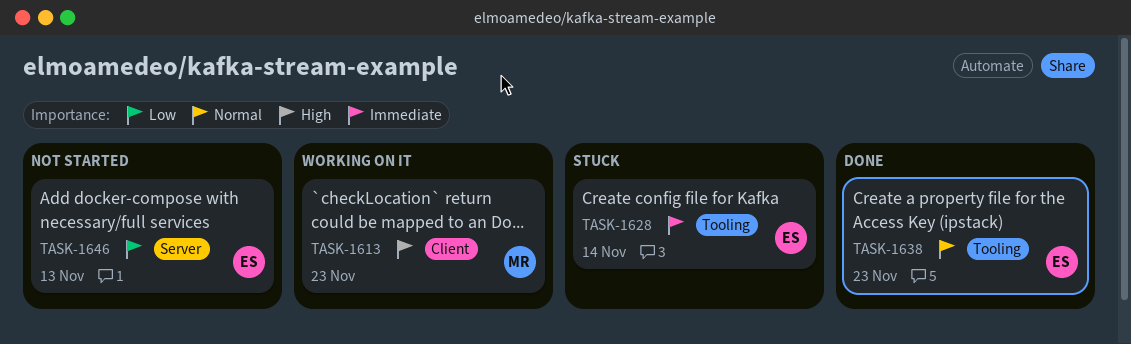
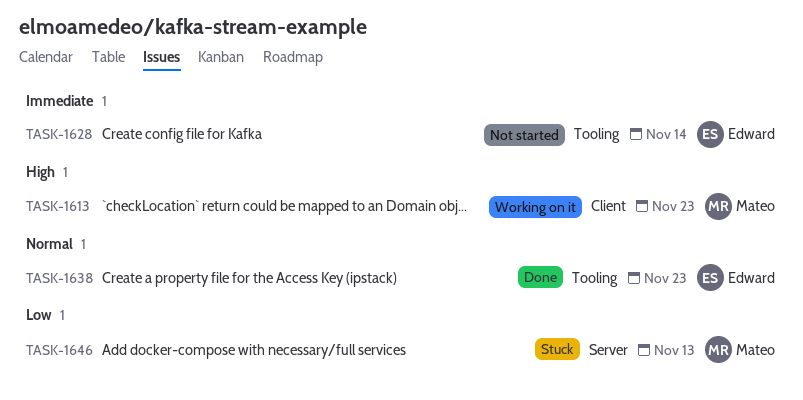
TASK-1628, status: Stuck -> Not started
TASK-1646, status: Not started -> Stuck
TASK-1646, owner: Edward -> Mateo

